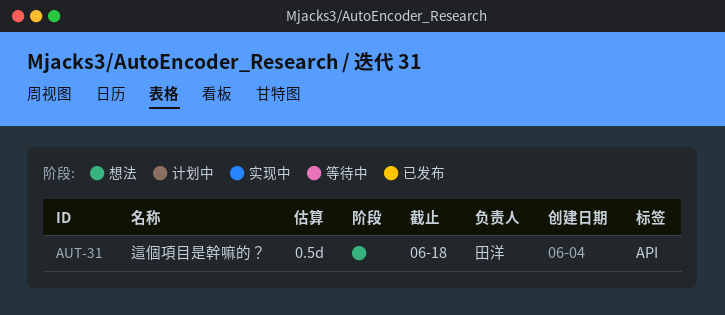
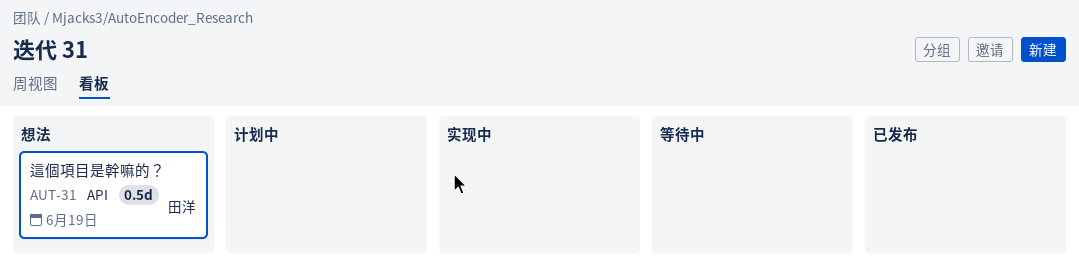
AUT-31, due: Jun 18 -> Jun 19

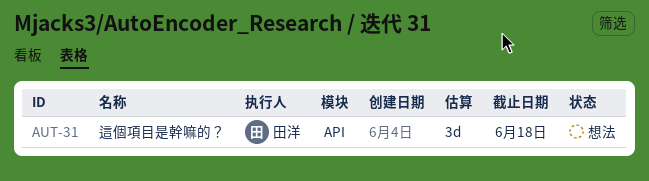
AUT-31, estimate: 0.5d -> 3d
AUT-31, due: Jun 19 -> Jun 18

